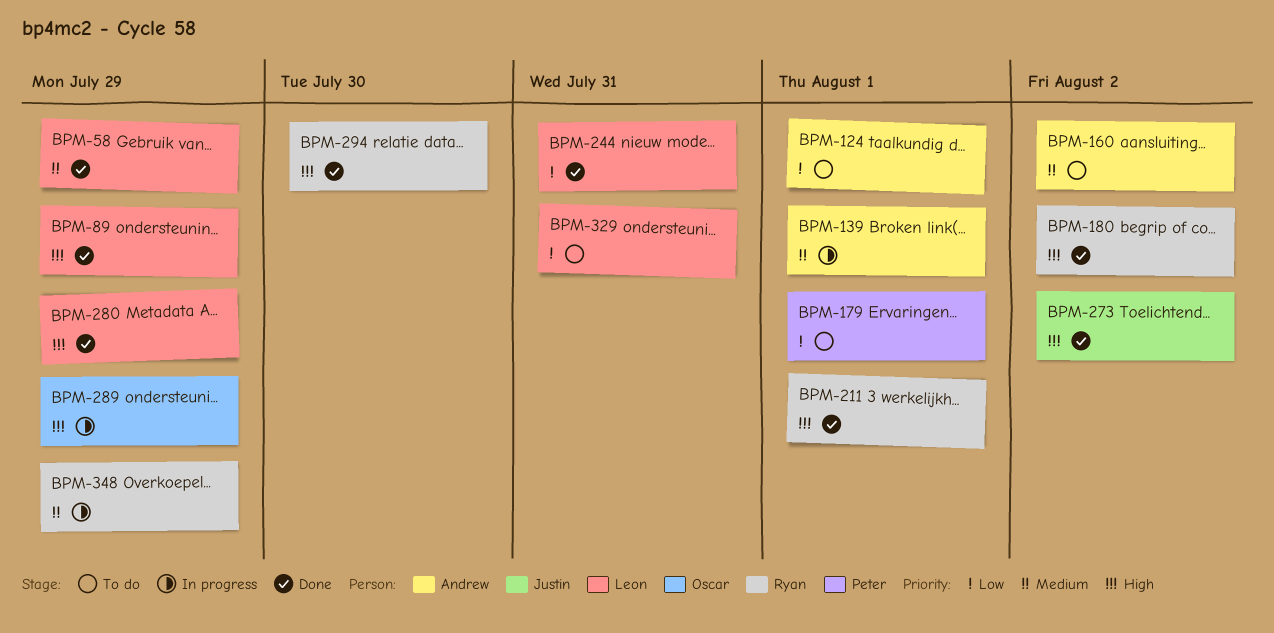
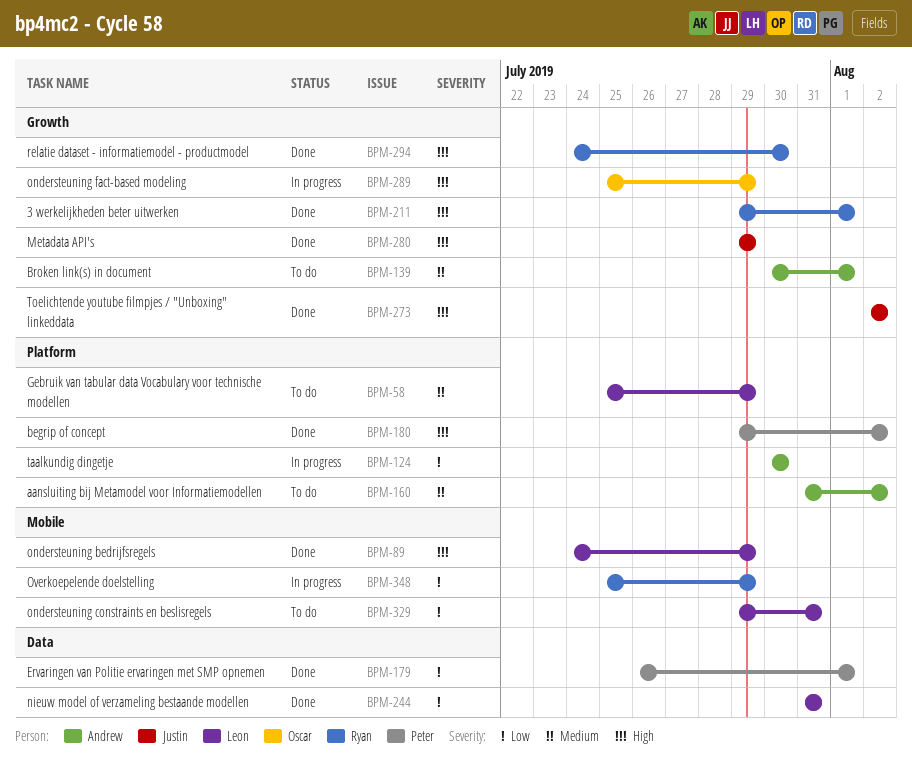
BPM-58, status: Done -> To do
BPM-124, status: To do -> In progress
BPM-124, due: Aug 1 -> Jul 30
BPM-139, status: In progress -> To do
BPM-179, status: To do -> Done
BPM-180, owner: Ryan -> Peter
BPM-280, owner: Leon -> Justin
BPM-348, priority: Medium -> Low

